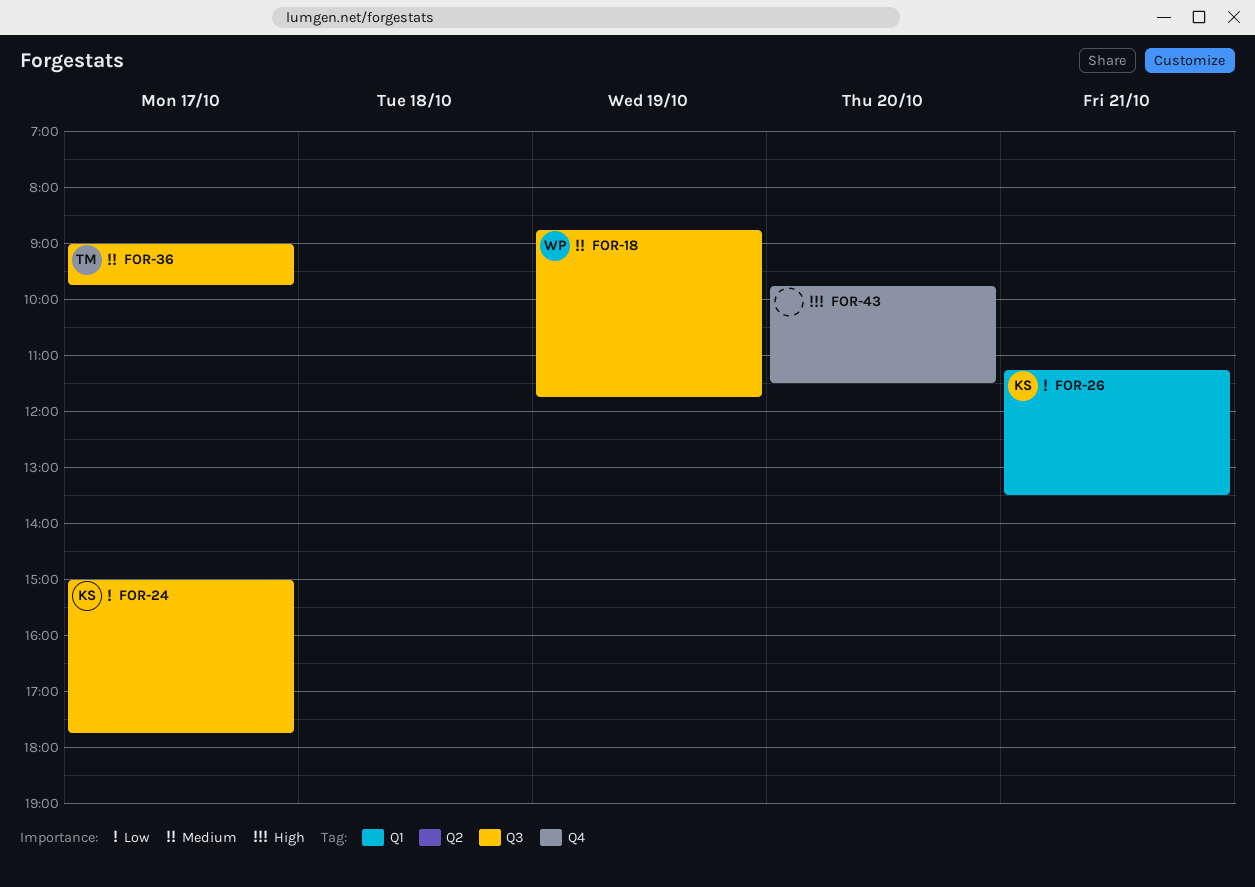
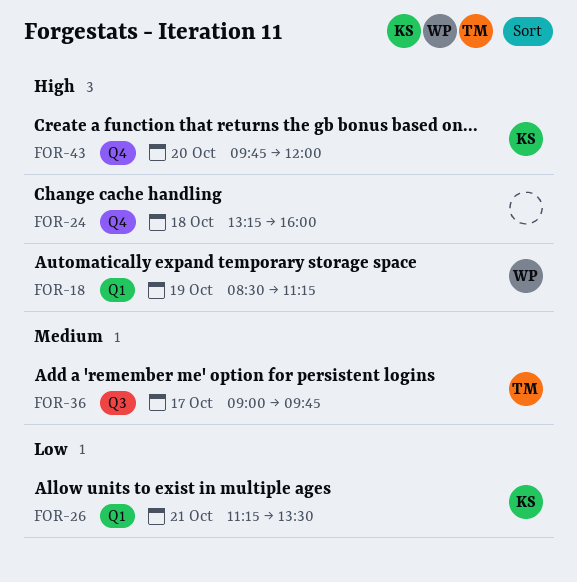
FOR-18, priority: Medium -> High
FOR-18, label: Q3 -> Q1
FOR-18, begins: 08:45 -> 08:30
FOR-18, ends: 11:45 -> 11:15
FOR-24, owner: KS -> none
FOR-24, priority: Low -> High
FOR-24, label: Q3 -> Q4
FOR-24, day: Oct 17 -> Oct 18
FOR-24, begins: 15:00 -> 13:15
FOR-24, ends: 17:45 -> 16:00
FOR-43, owner: none -> KS
FOR-43, ends: 11:30 -> 12:00

